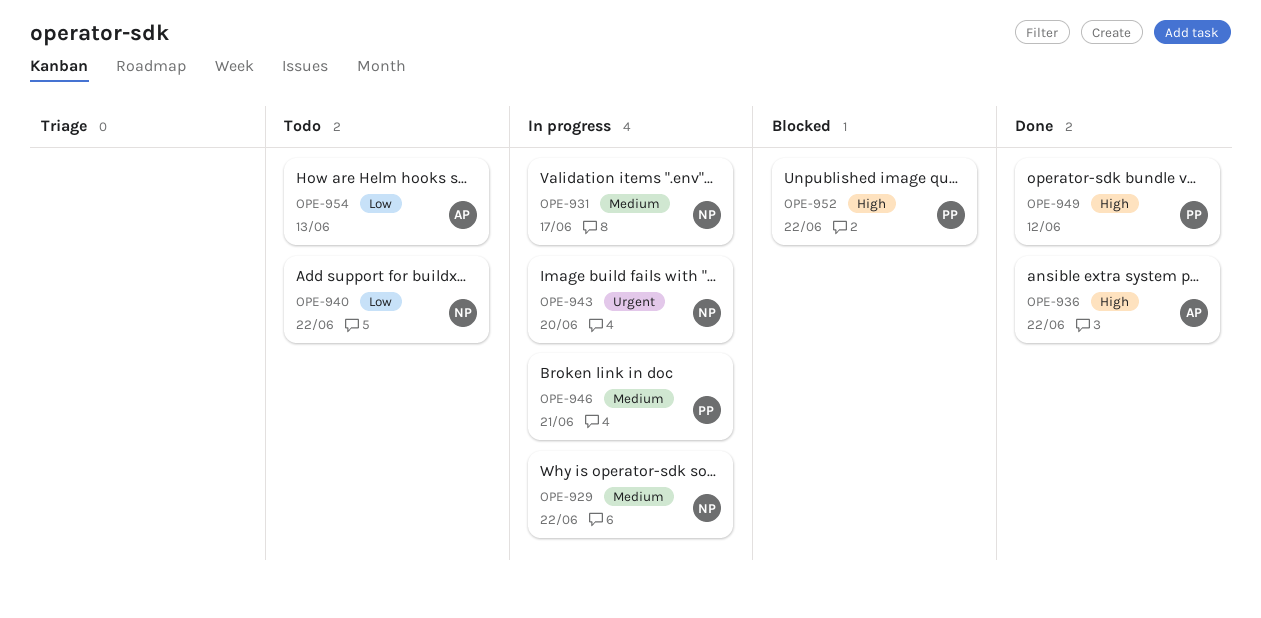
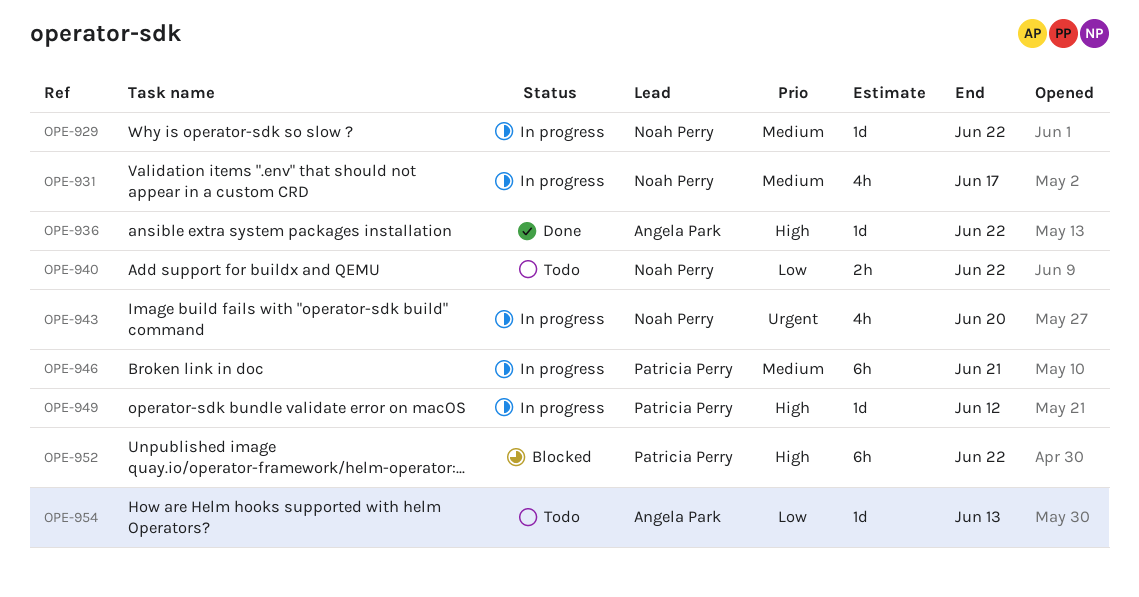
OPE-949, status: Done -> In progress

